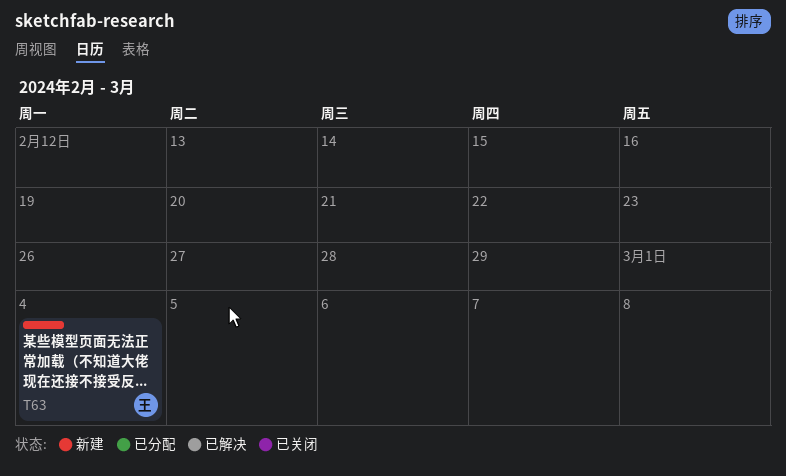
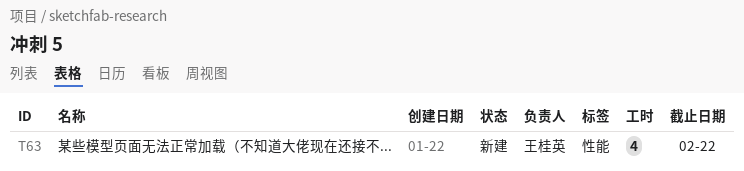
T63, due: Mar 4 -> Feb 22

